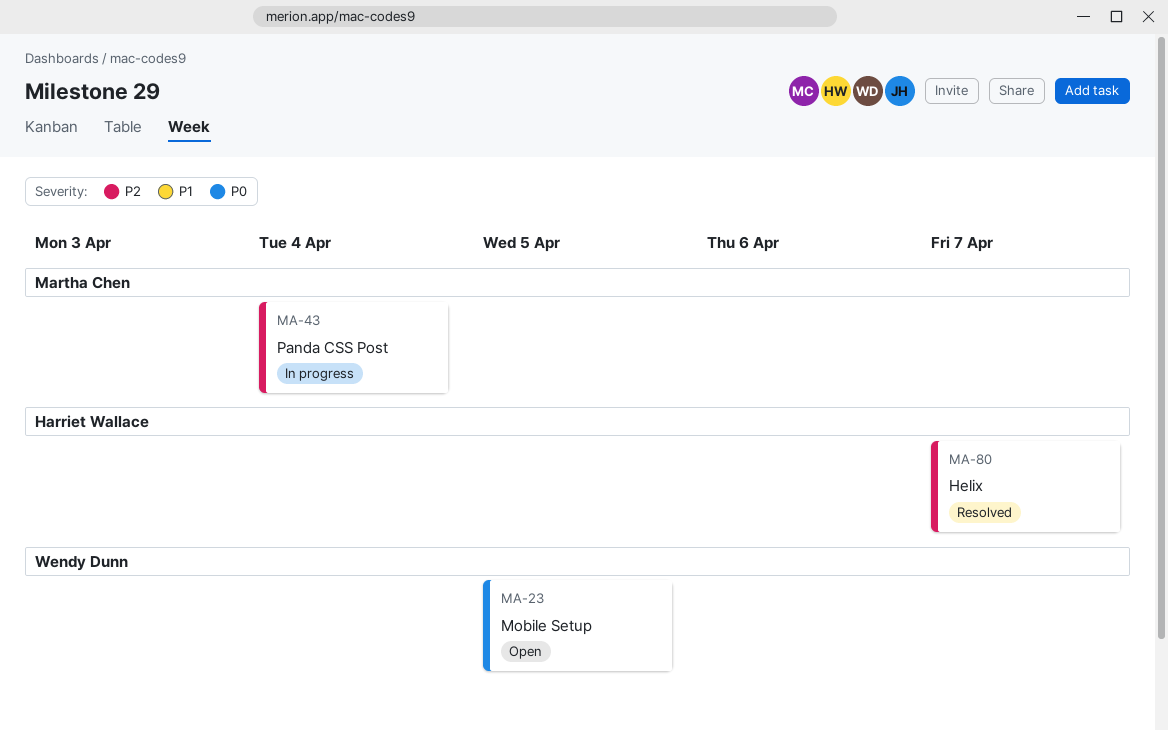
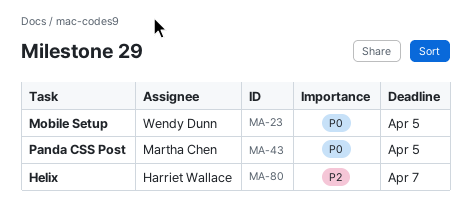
MA-43, priority: P2 -> P0
MA-43, due: Apr 4 -> Apr 5

